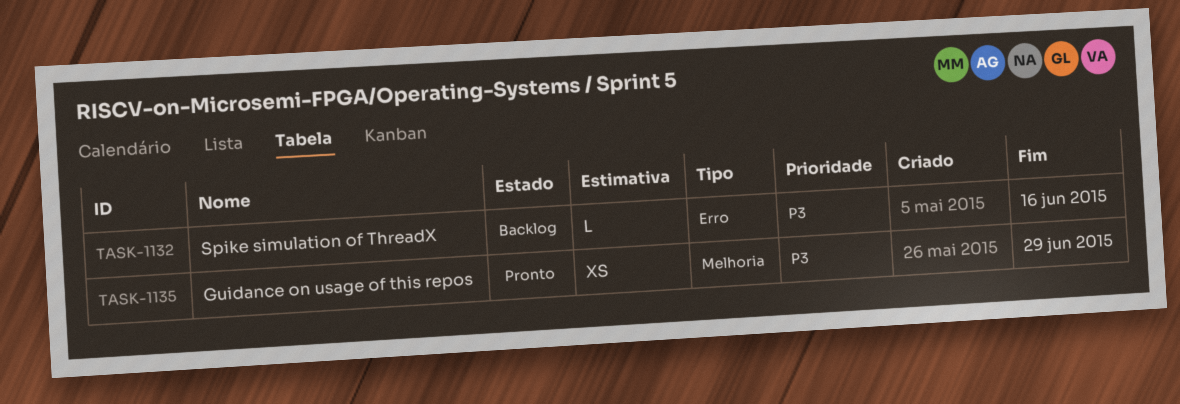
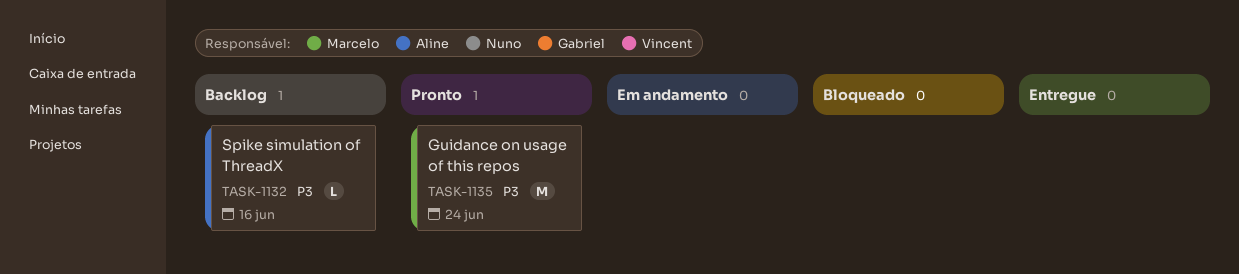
TASK-1135, estimate: XS -> M
TASK-1135, due: Jun 29 -> Jun 24

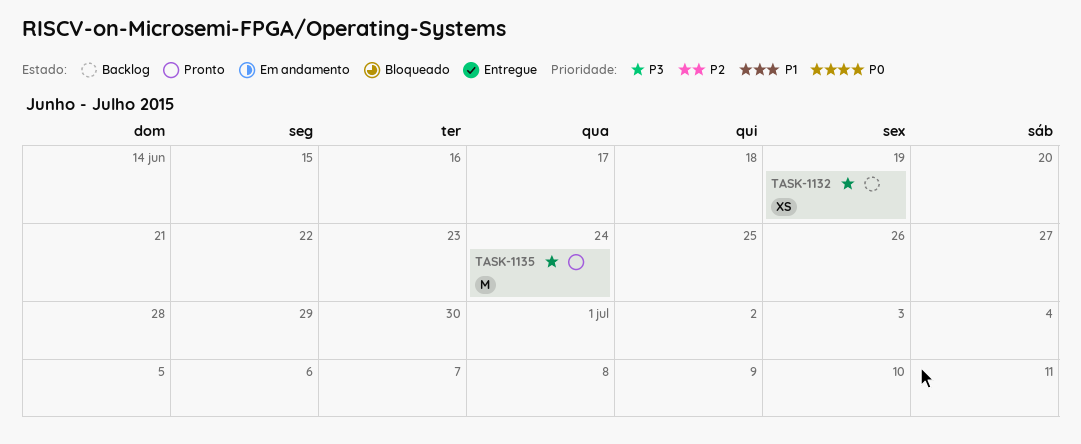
TASK-1132, estimate: L -> XS
TASK-1132, due: Jun 16 -> Jun 19

